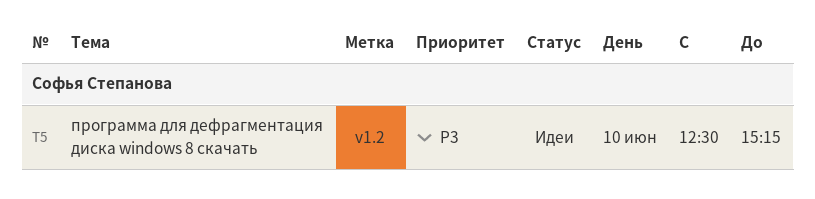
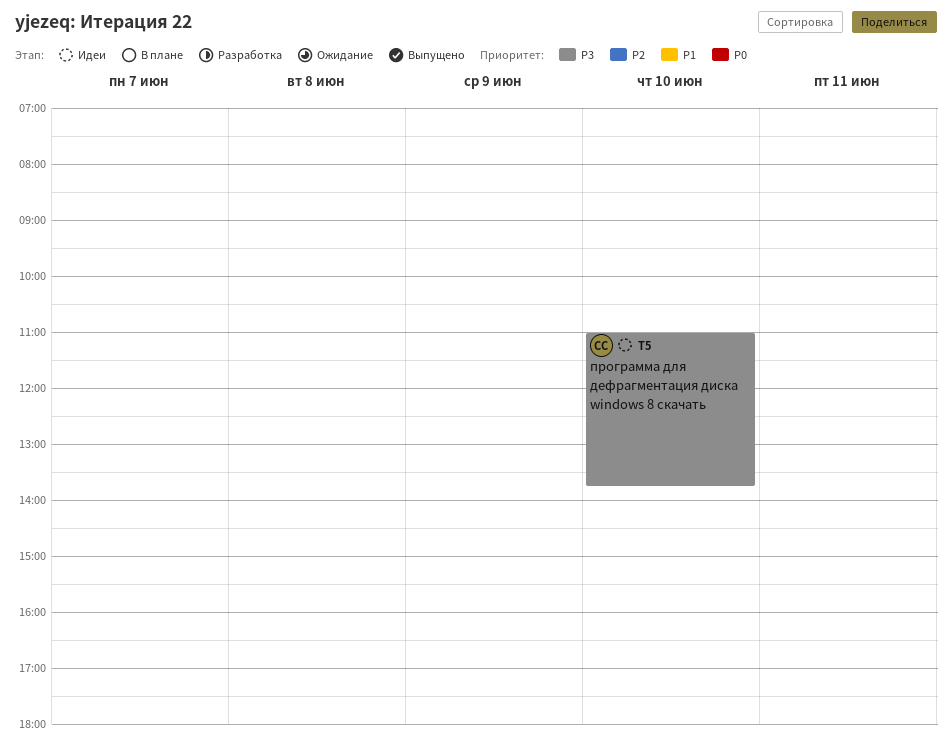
T5, begins: 12:30 -> 11:00
T5, ends: 15:15 -> 13:45

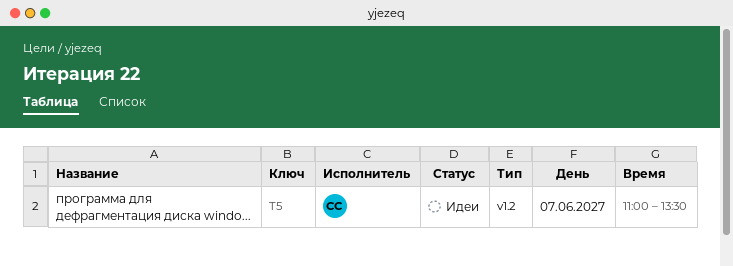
T5, day: Jun 10 -> Jun 7
T5, ends: 13:45 -> 13:30

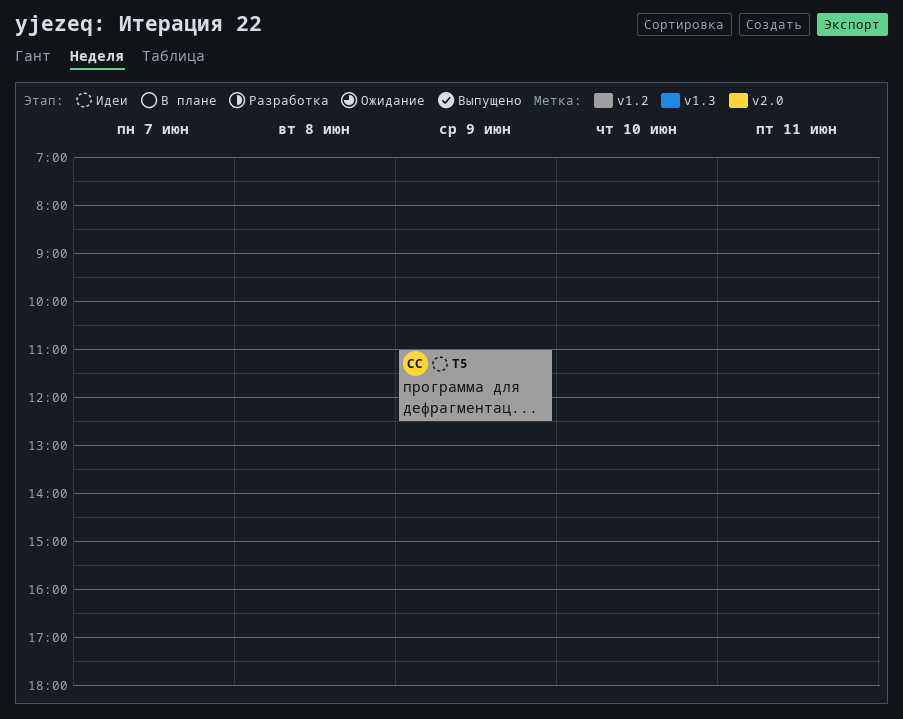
T5, day: Jun 7 -> Jun 9
T5, ends: 13:30 -> 12:30

